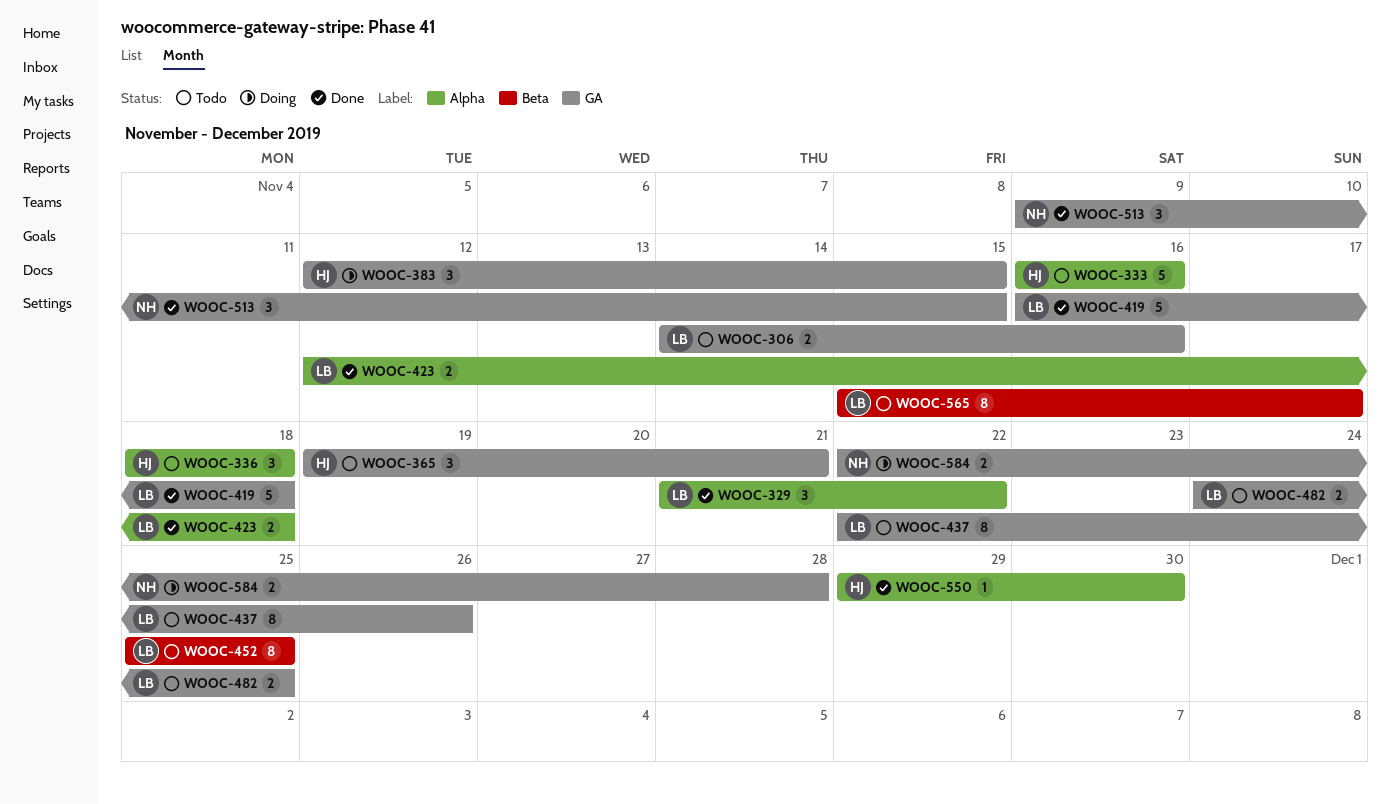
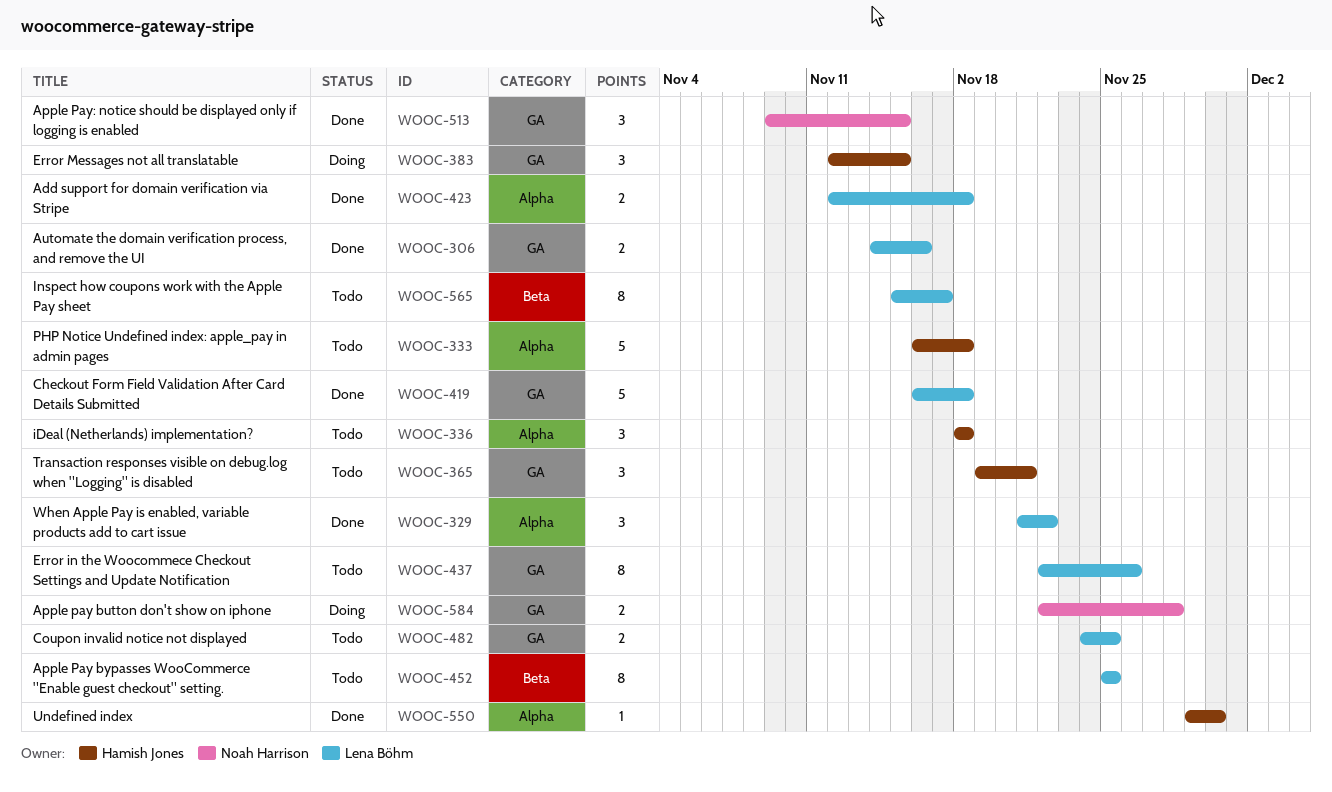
WOOC-306, status: Todo -> Done
WOOC-333, due: Nov 16 -> Nov 18

